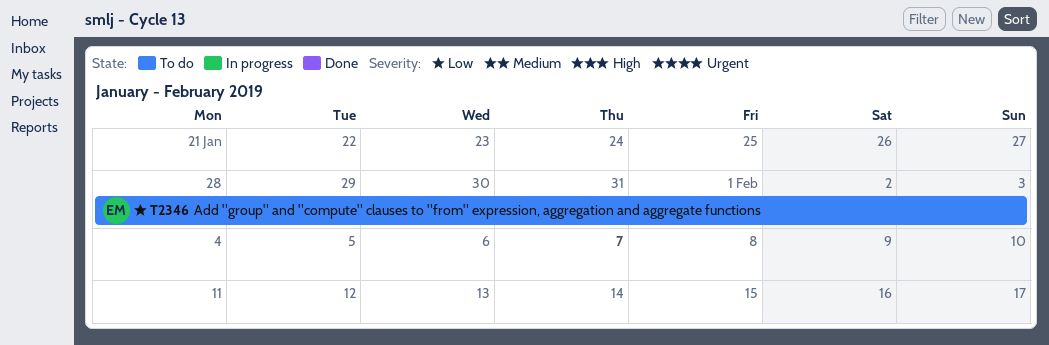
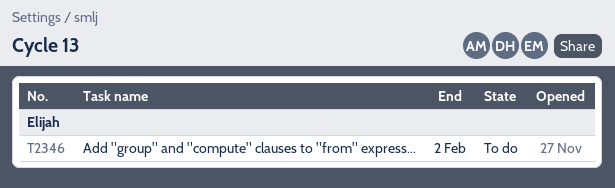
T2346, due: Feb 3 -> Feb 2

